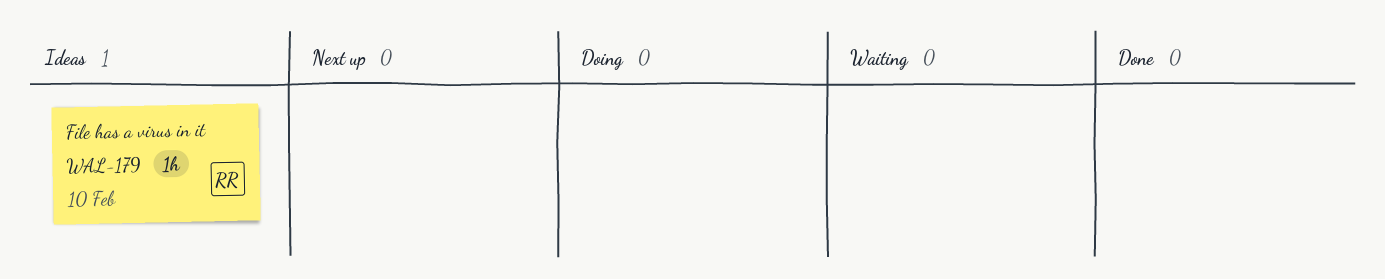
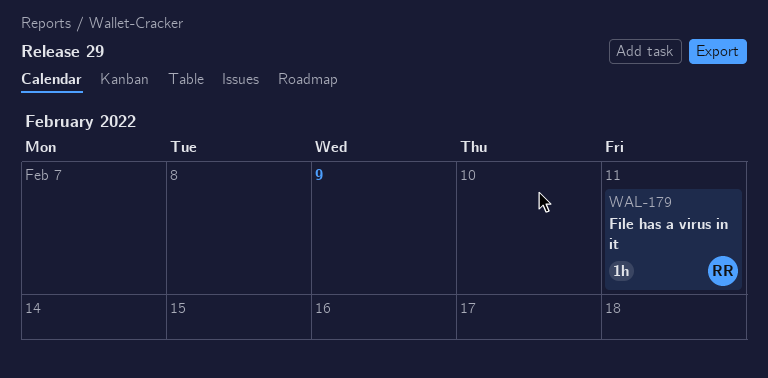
WAL-179, due: Feb 10 -> Feb 11

